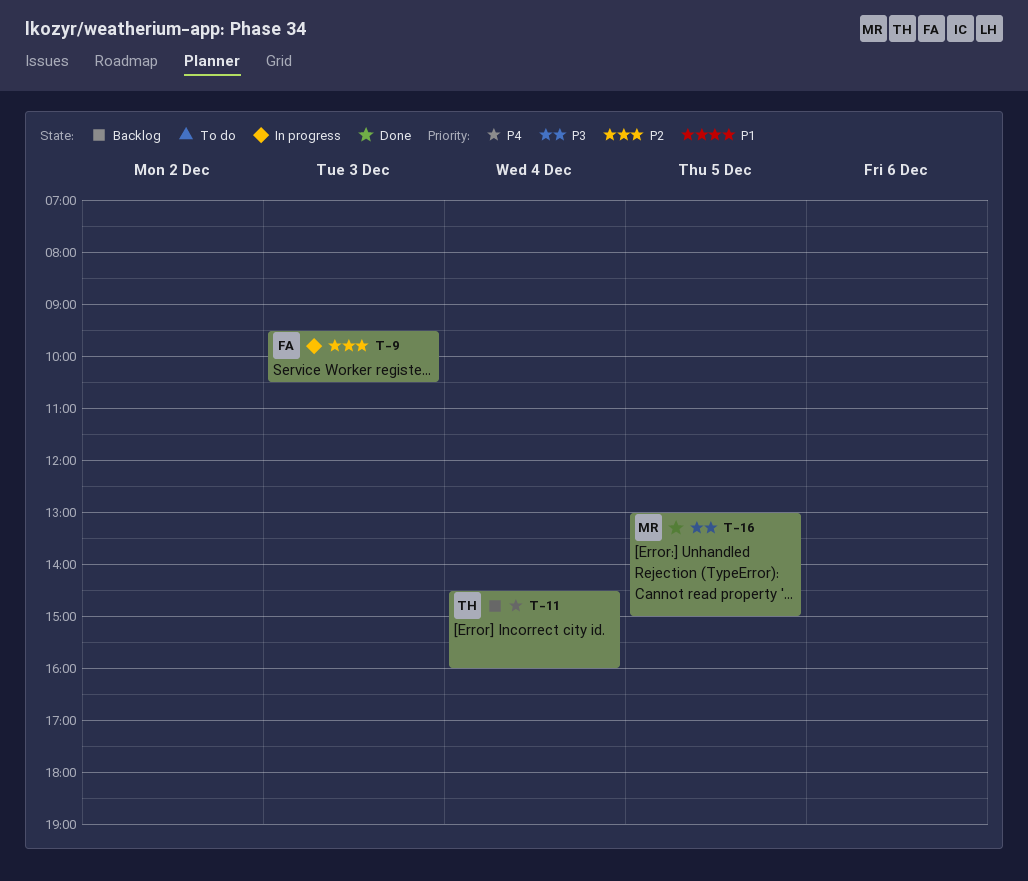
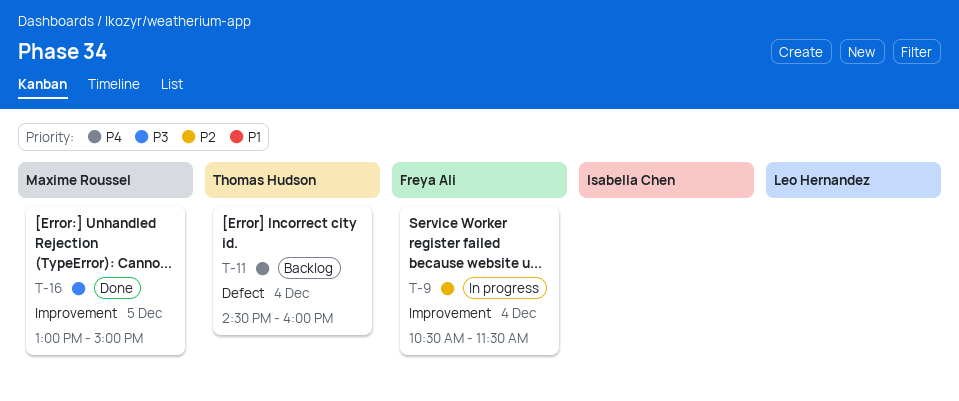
T-9, day: Dec 3 -> Dec 4
T-9, begins: 09:30 -> 10:30
T-9, ends: 10:30 -> 11:30

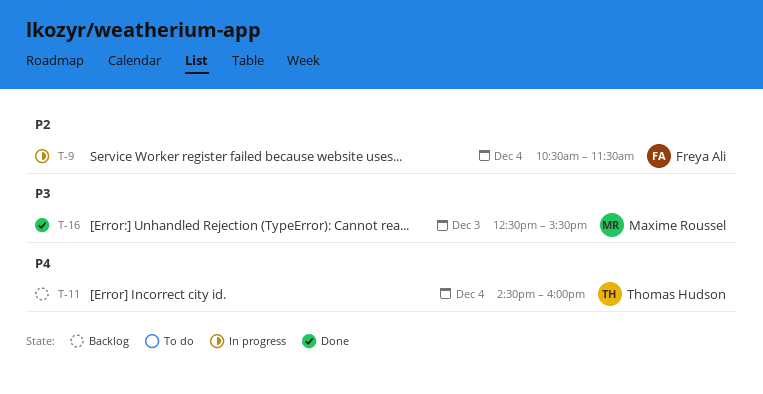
T-16, day: Dec 5 -> Dec 3
T-16, begins: 13:00 -> 12:30
T-16, ends: 15:00 -> 15:30

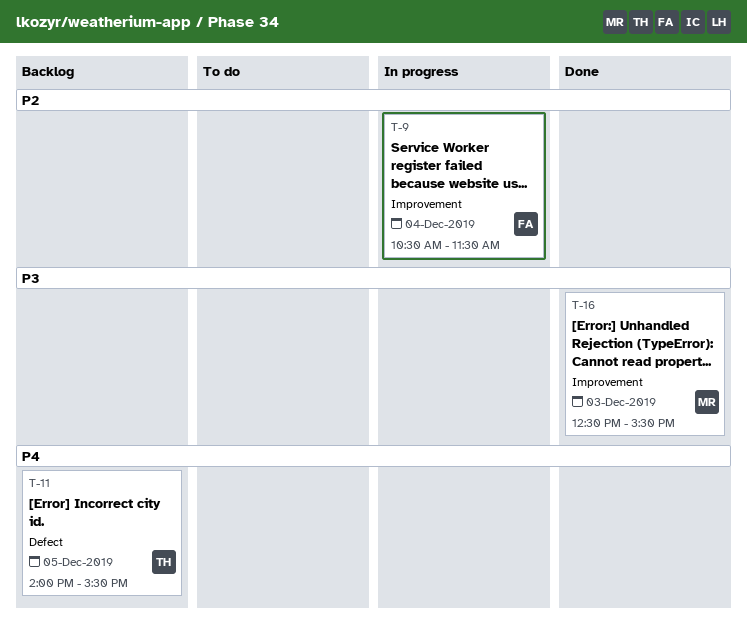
T-11, day: Dec 4 -> Dec 5
T-11, begins: 14:30 -> 14:00
T-11, ends: 16:00 -> 15:30

